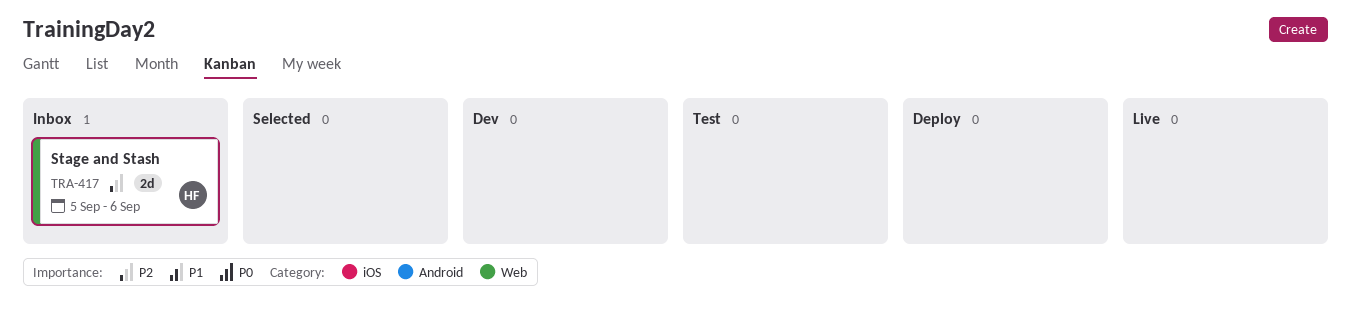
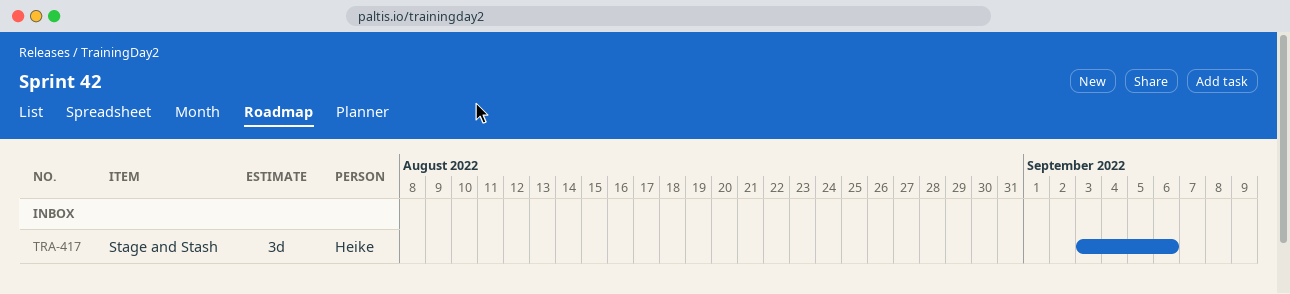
TRA-417, estimate: 2d -> 3d
TRA-417, start: Sep 5 -> Sep 3

